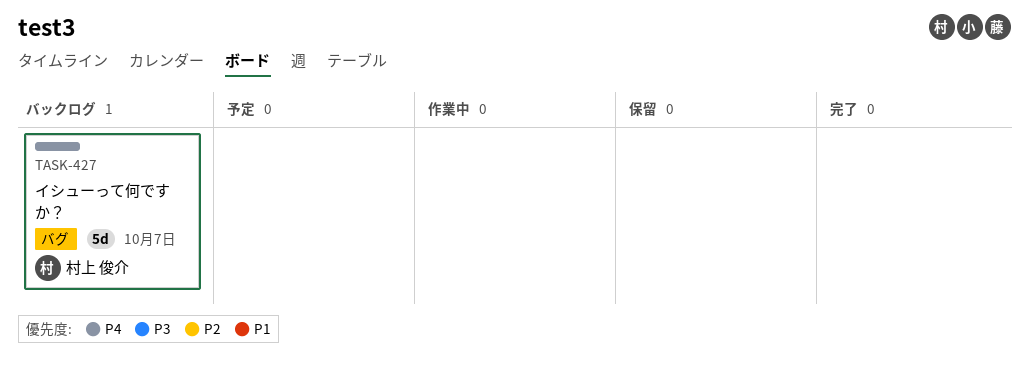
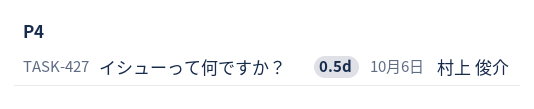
TASK-427, estimate: 5d -> 0.5d
TASK-427, due: Oct 7 -> Oct 6

